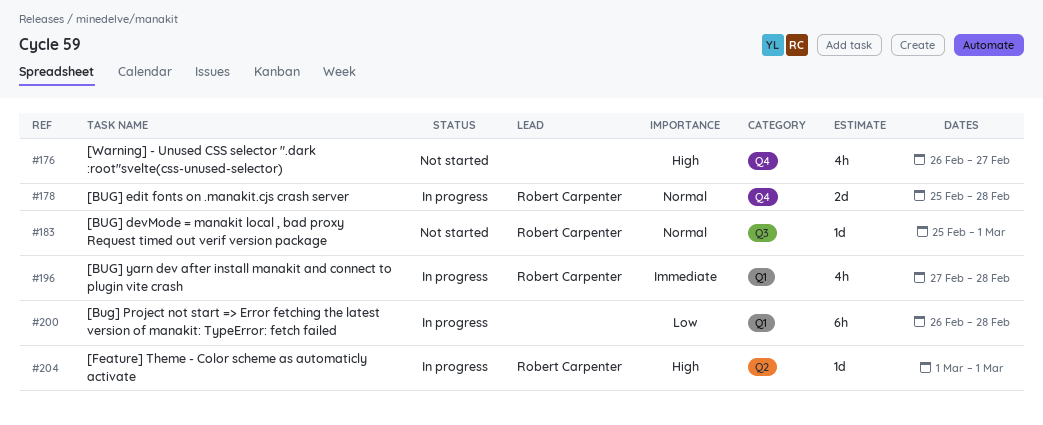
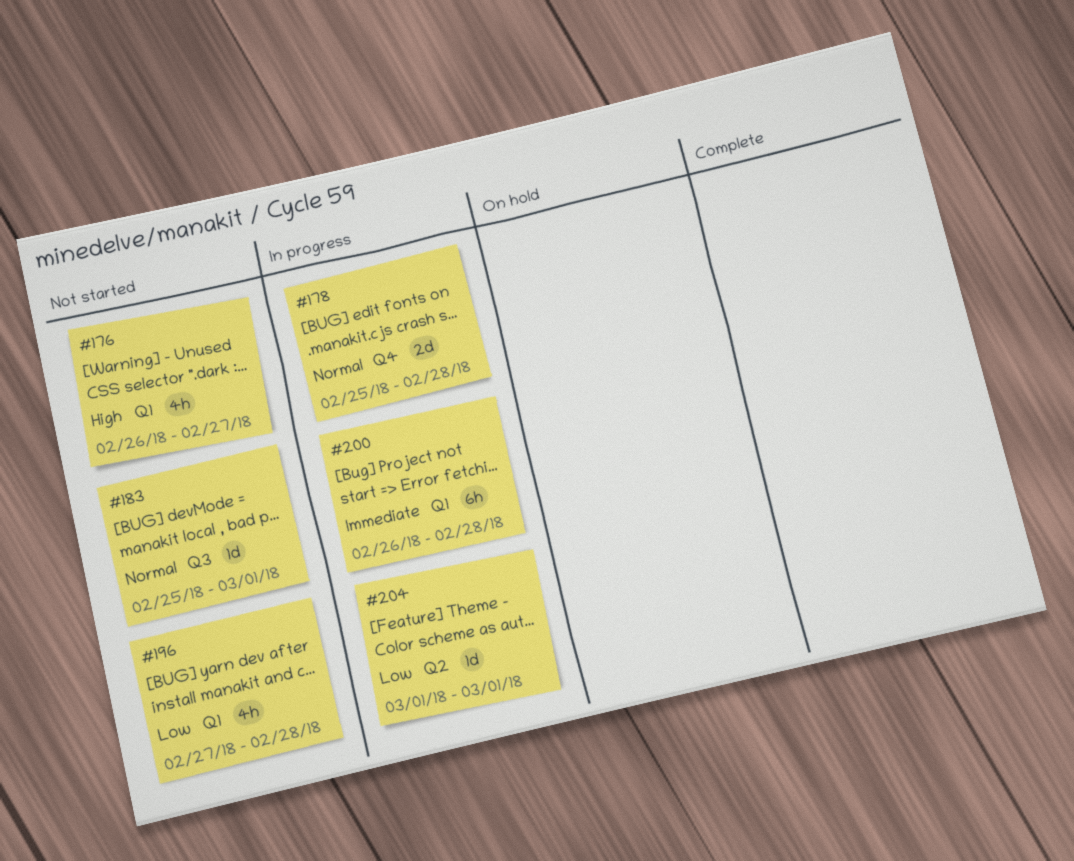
#176, label: Q4 -> Q1
#196, status: In progress -> Not started
#196, priority: Immediate -> Low
#200, priority: Low -> Immediate
#204, priority: High -> Low

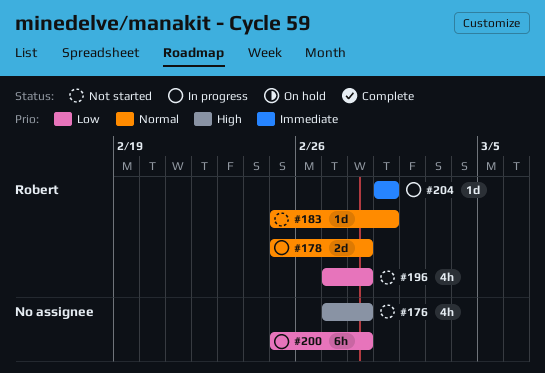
#176, start: Feb 26 -> Feb 27
#176, due: Feb 27 -> Feb 28
#200, priority: Immediate -> Low
#200, start: Feb 26 -> Feb 25
#204, priority: Low -> Immediate

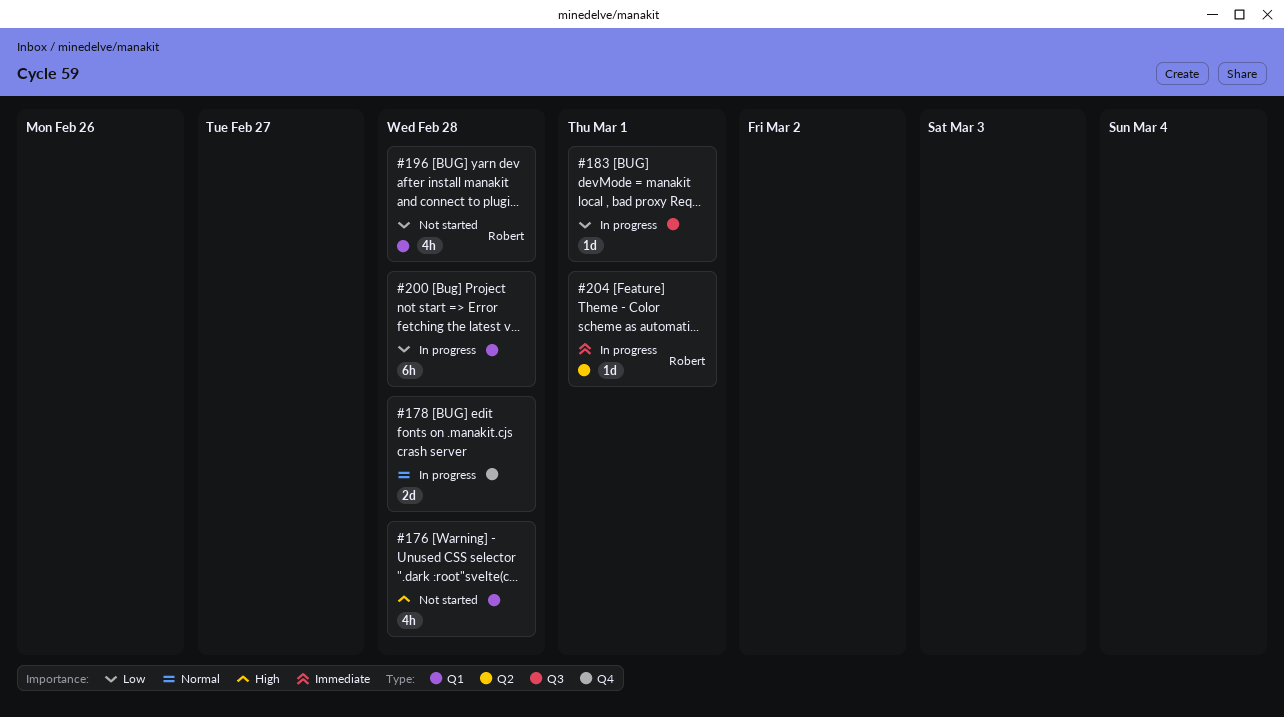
#178, owner: Robert -> none
#183, status: Not started -> In progress
#183, owner: Robert -> none
#183, priority: Normal -> Low

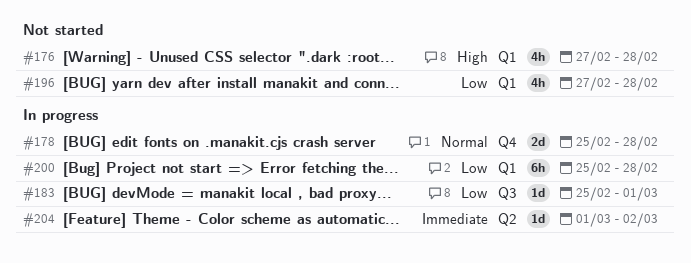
#204, due: Mar 1 -> Mar 2

